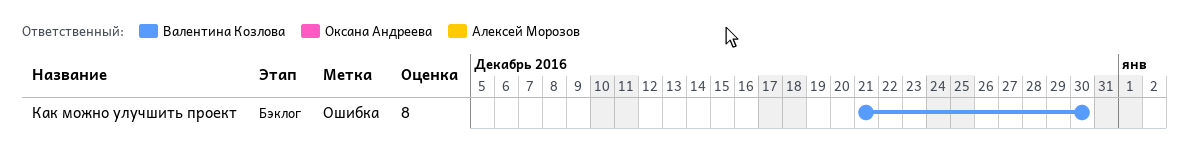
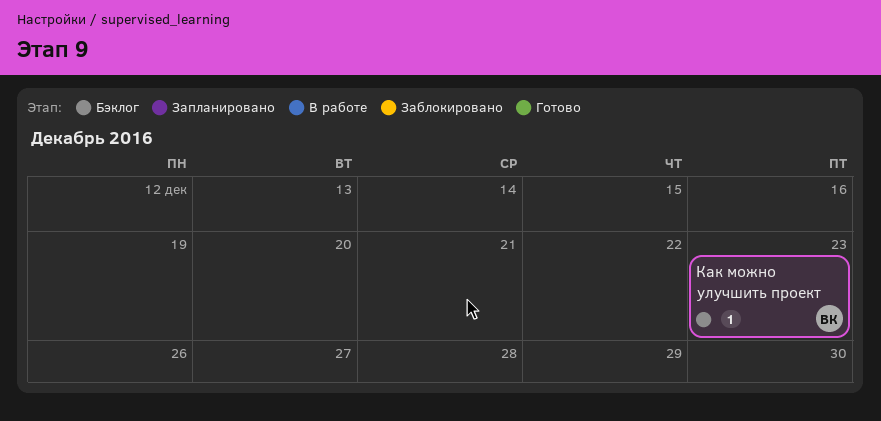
Как можно улучшить проект, estimate: 8 -> 1
Как можно улучшить проект, due: Dec 30 -> Dec 23

